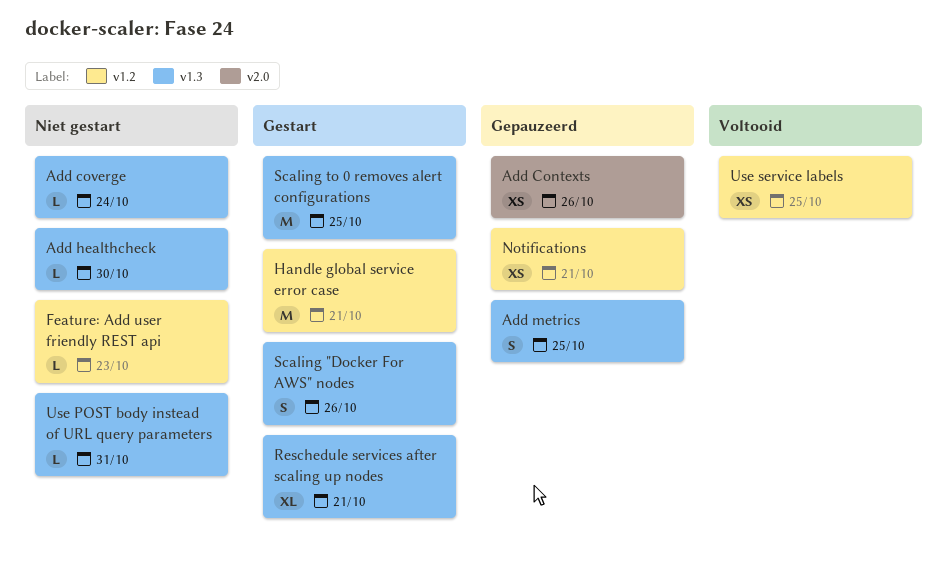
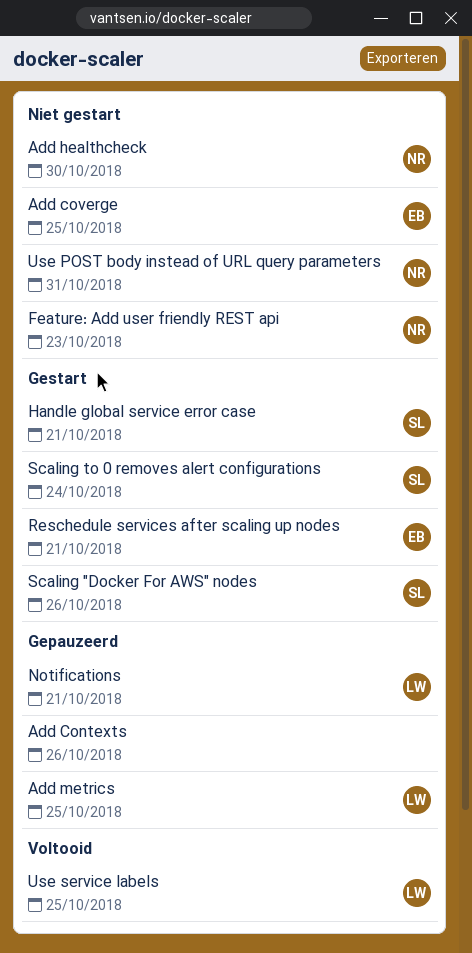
Add coverge, due: Oct 24 -> Oct 25
Scaling to 0 removes alert configurations, due: Oct 25 -> Oct 24

